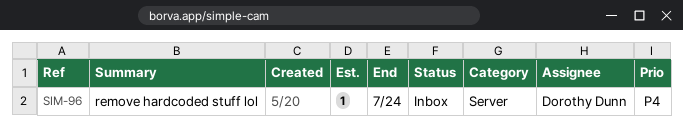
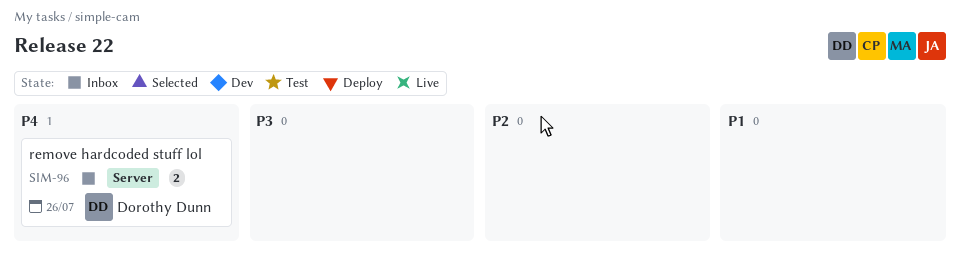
SIM-96, estimate: 1 -> 2
SIM-96, due: Jul 24 -> Jul 26

